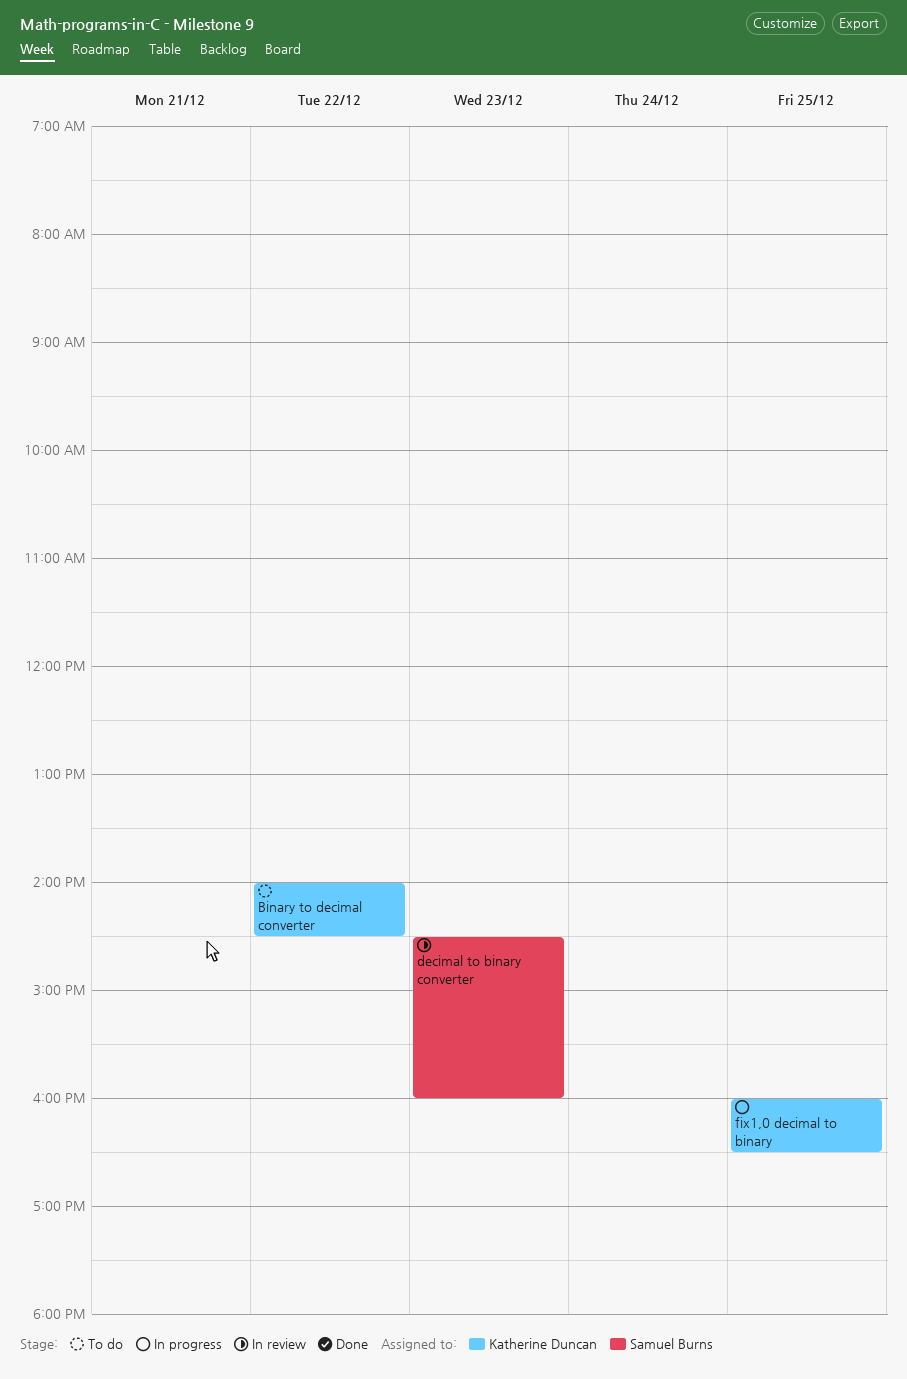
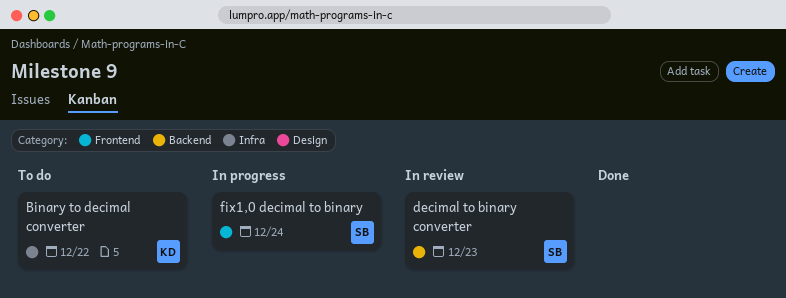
fix1,0 decimal to binary, owner: Katherine Duncan -> Samuel Burns
fix1,0 decimal to binary, day: Dec 25 -> Dec 24

